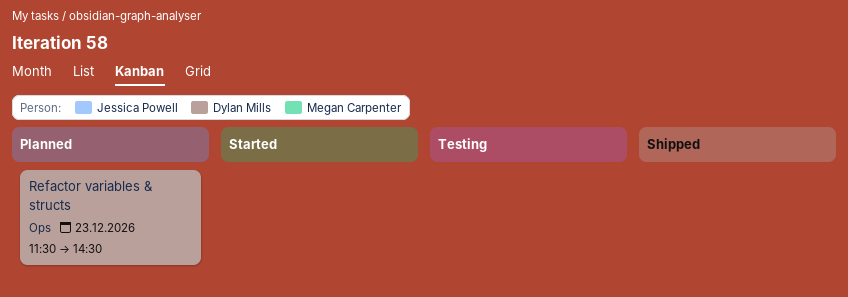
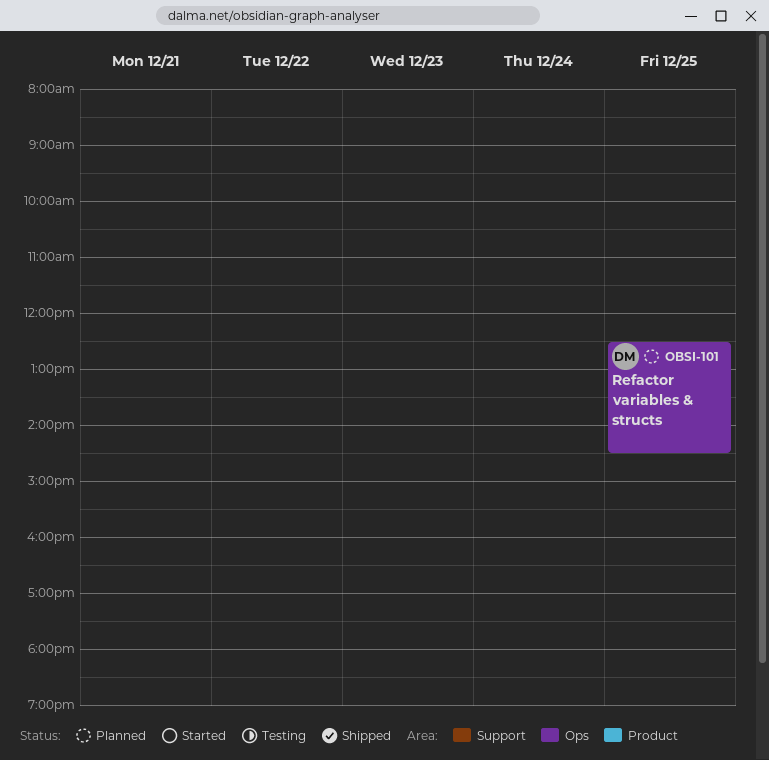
Refactor variables & structs, day: Dec 23 -> Dec 25
Refactor variables & structs, begins: 11:30 -> 12:30

